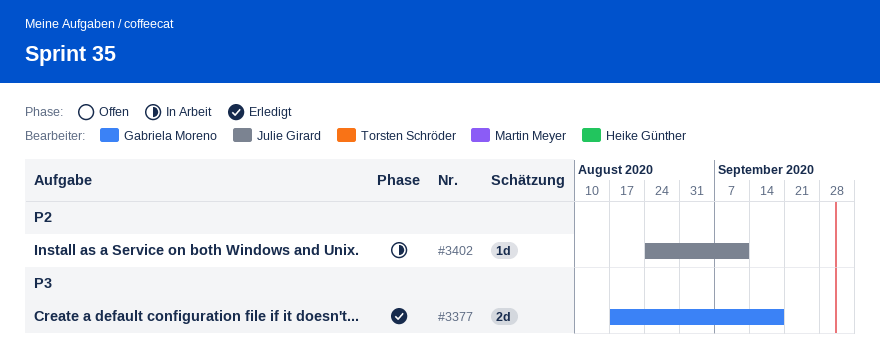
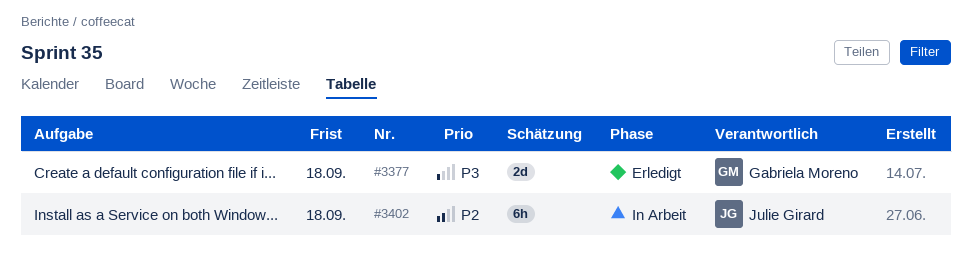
#3402, estimate: 1d -> 6h
#3402, due: Sep 11 -> Sep 18

